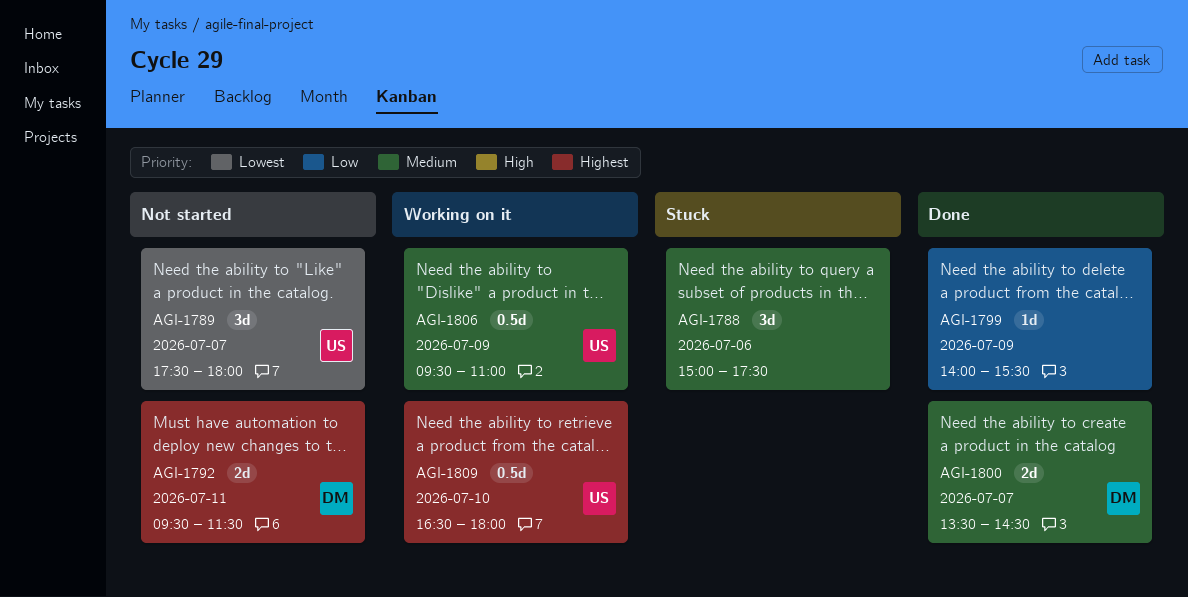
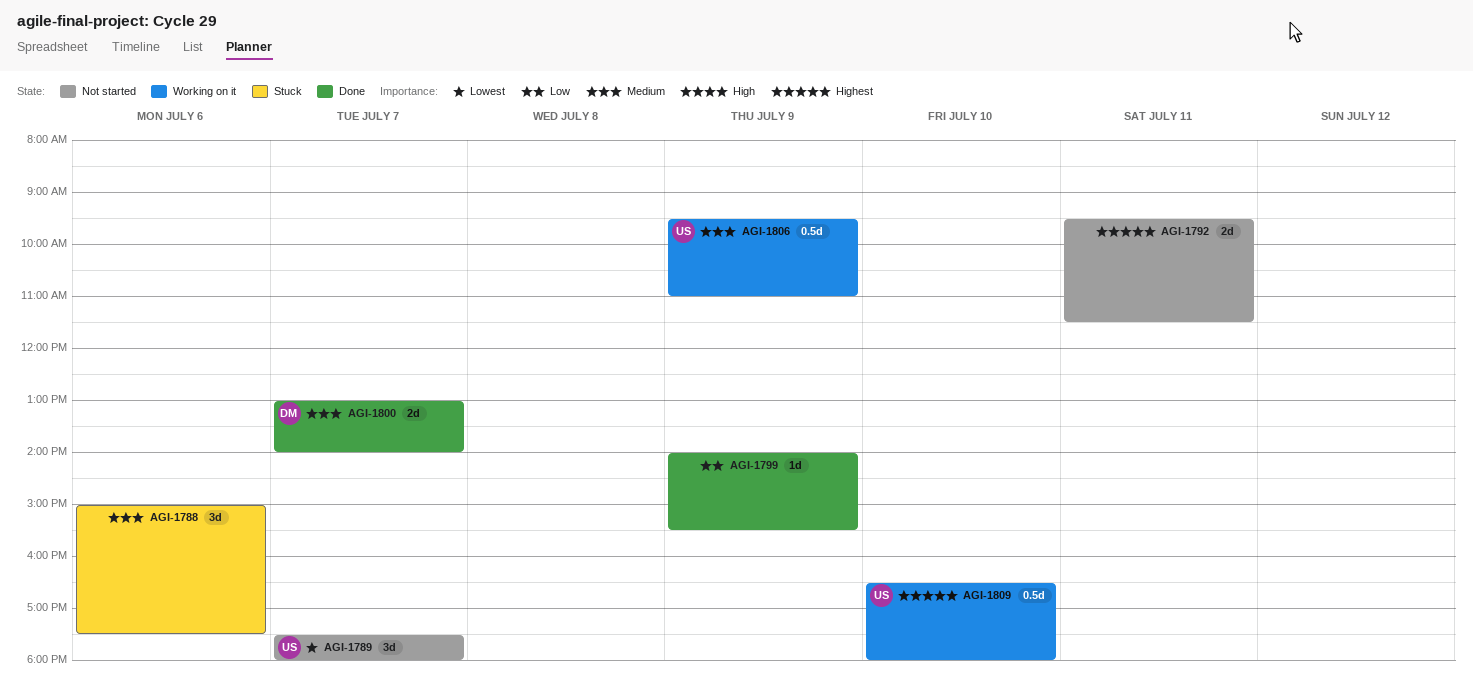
AGI-1792, owner: DM -> none
AGI-1800, begins: 13:30 -> 13:00
AGI-1800, ends: 14:30 -> 14:00

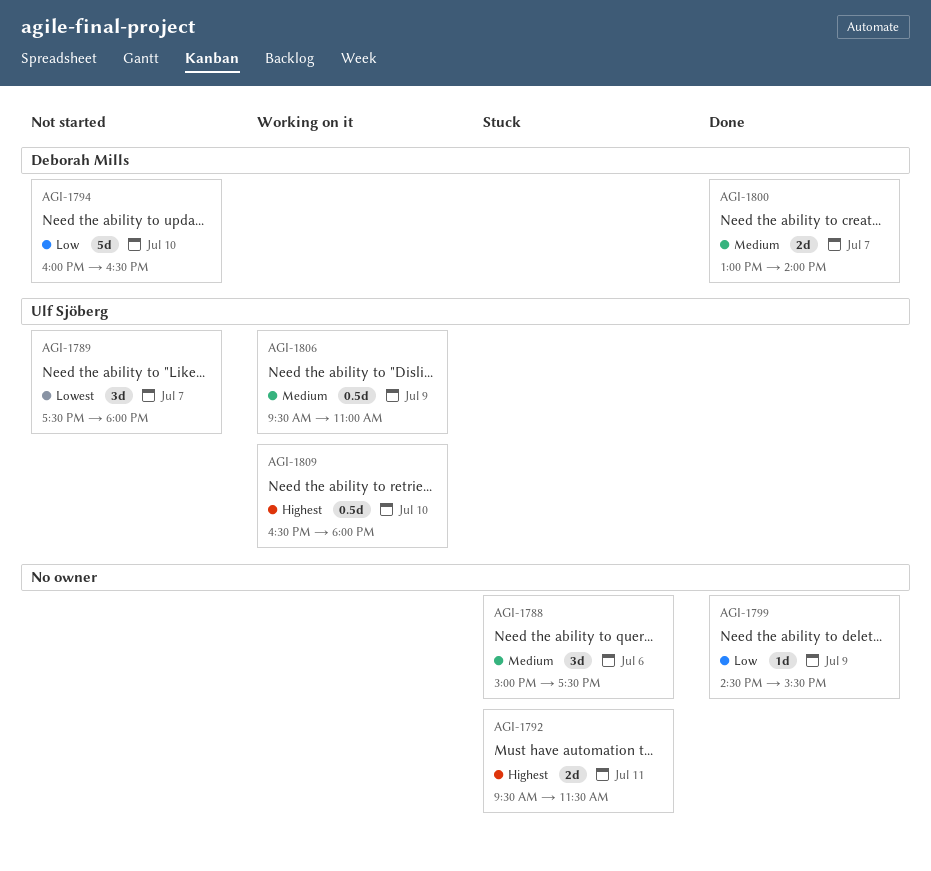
AGI-1792, status: Not started -> Stuck
AGI-1794: none -> present
AGI-1799, begins: 14:00 -> 14:30

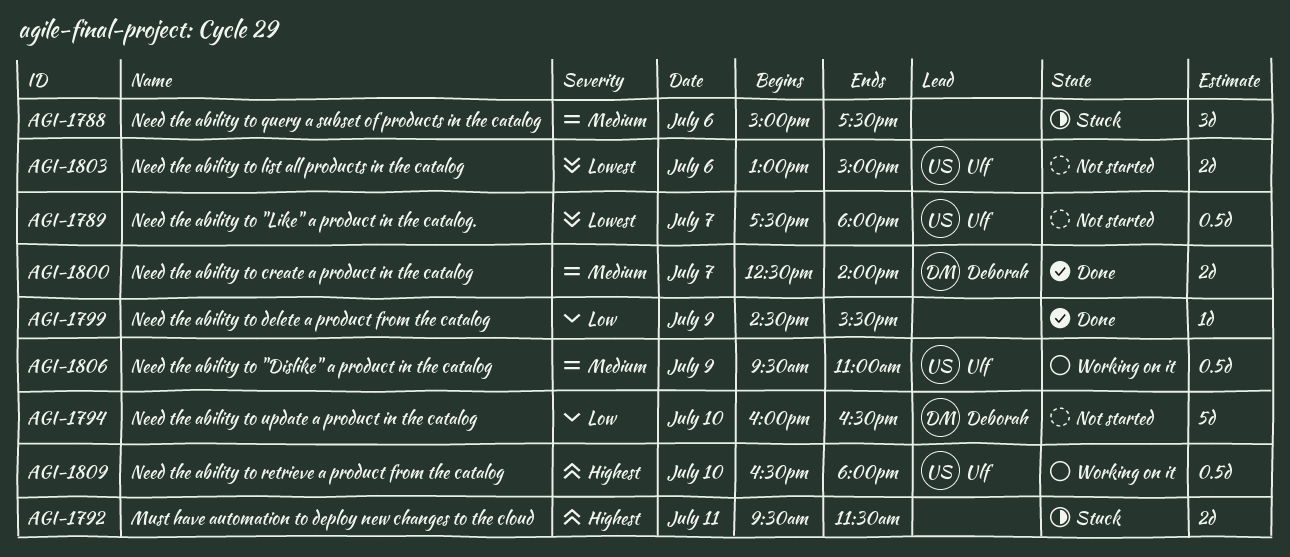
AGI-1789, estimate: 3d -> 0.5d
AGI-1800, begins: 13:00 -> 12:30
AGI-1803: none -> present

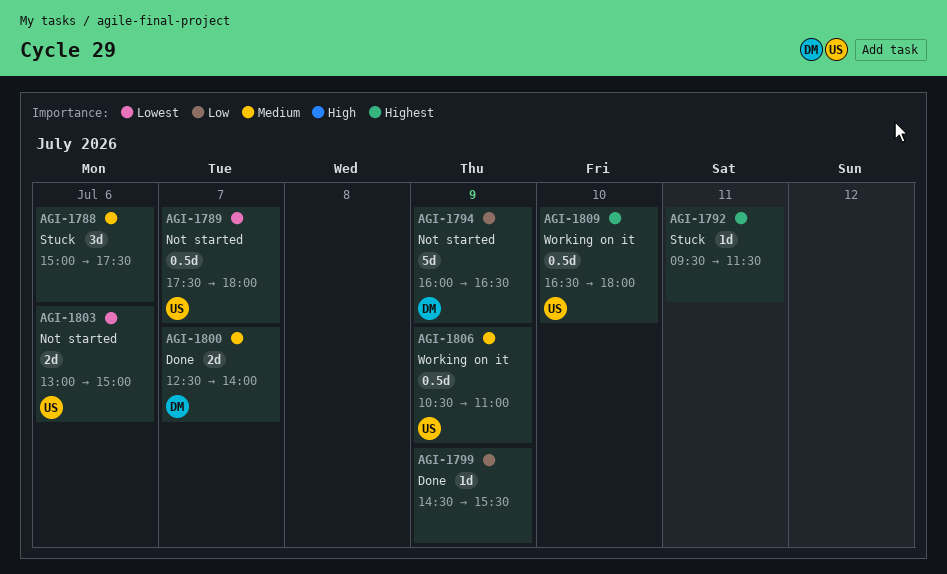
AGI-1792, estimate: 2d -> 1d
AGI-1794, day: Jul 10 -> Jul 9
AGI-1806, begins: 09:30 -> 10:30

